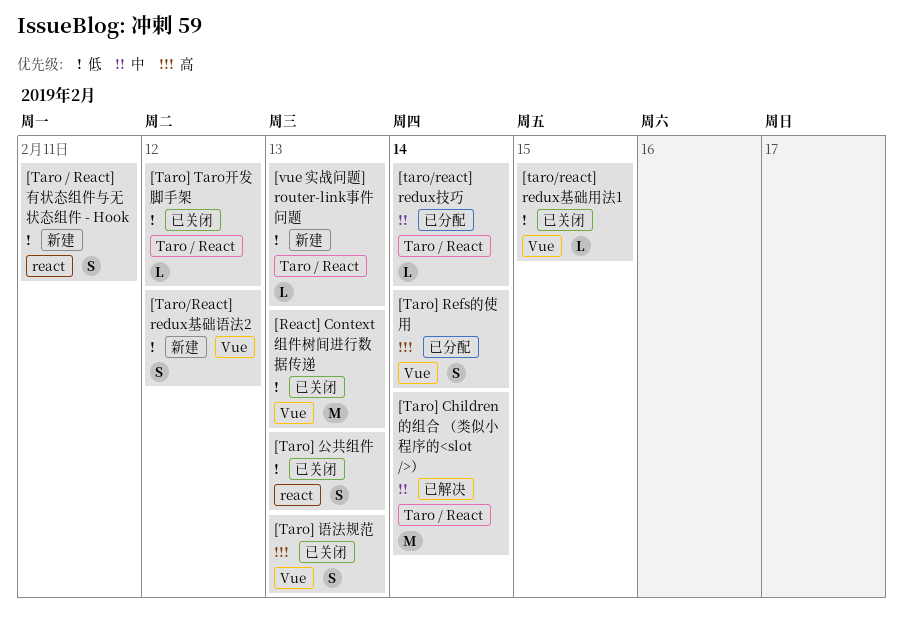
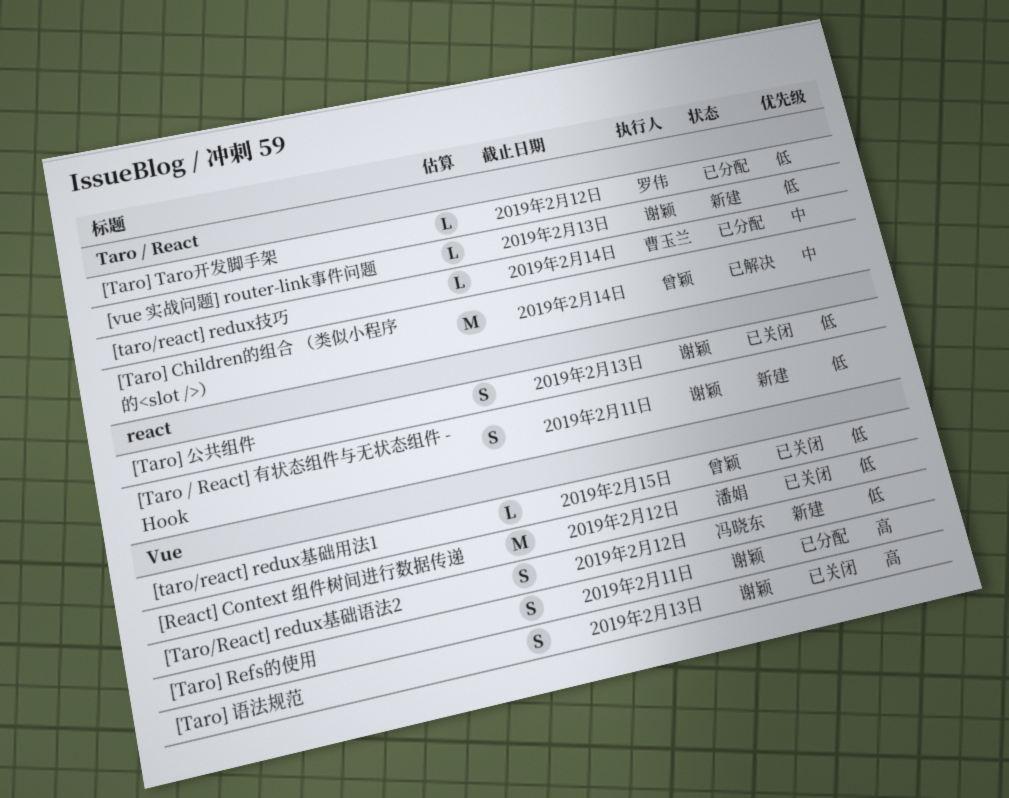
[React] Context 组件树间进行数据传递, due: Feb 13 -> Feb 12
[Taro] Refs的使用, due: Feb 14 -> Feb 11
[Taro] Taro开发脚手架, status: 已关闭 -> 已分配

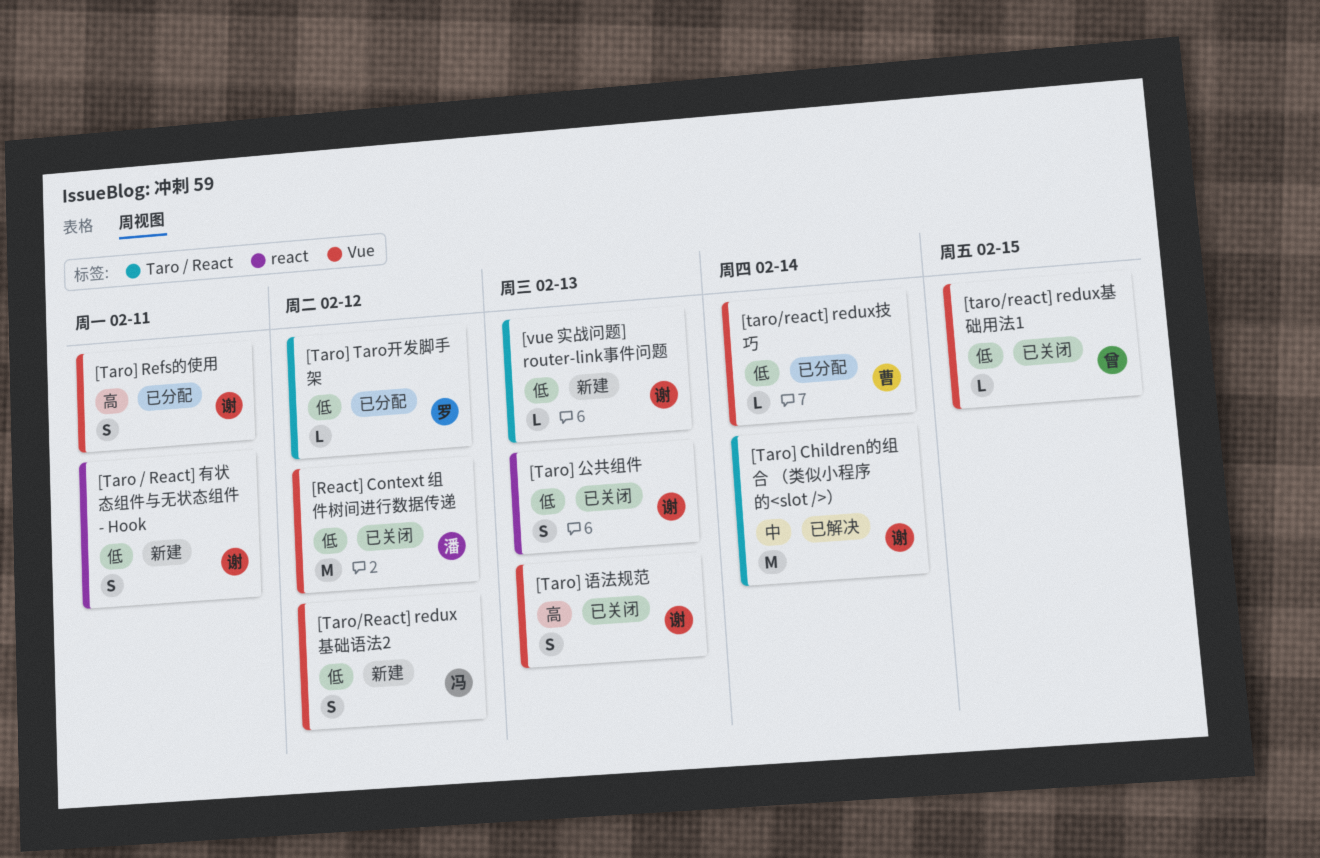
[taro/react] redux技巧, priority: 中 -> 低
[taro/react] redux技巧, label: Taro / React -> Vue
[Taro] Children的组合 （类似小程序的<slot />）, owner: 曾颖 -> 谢颖

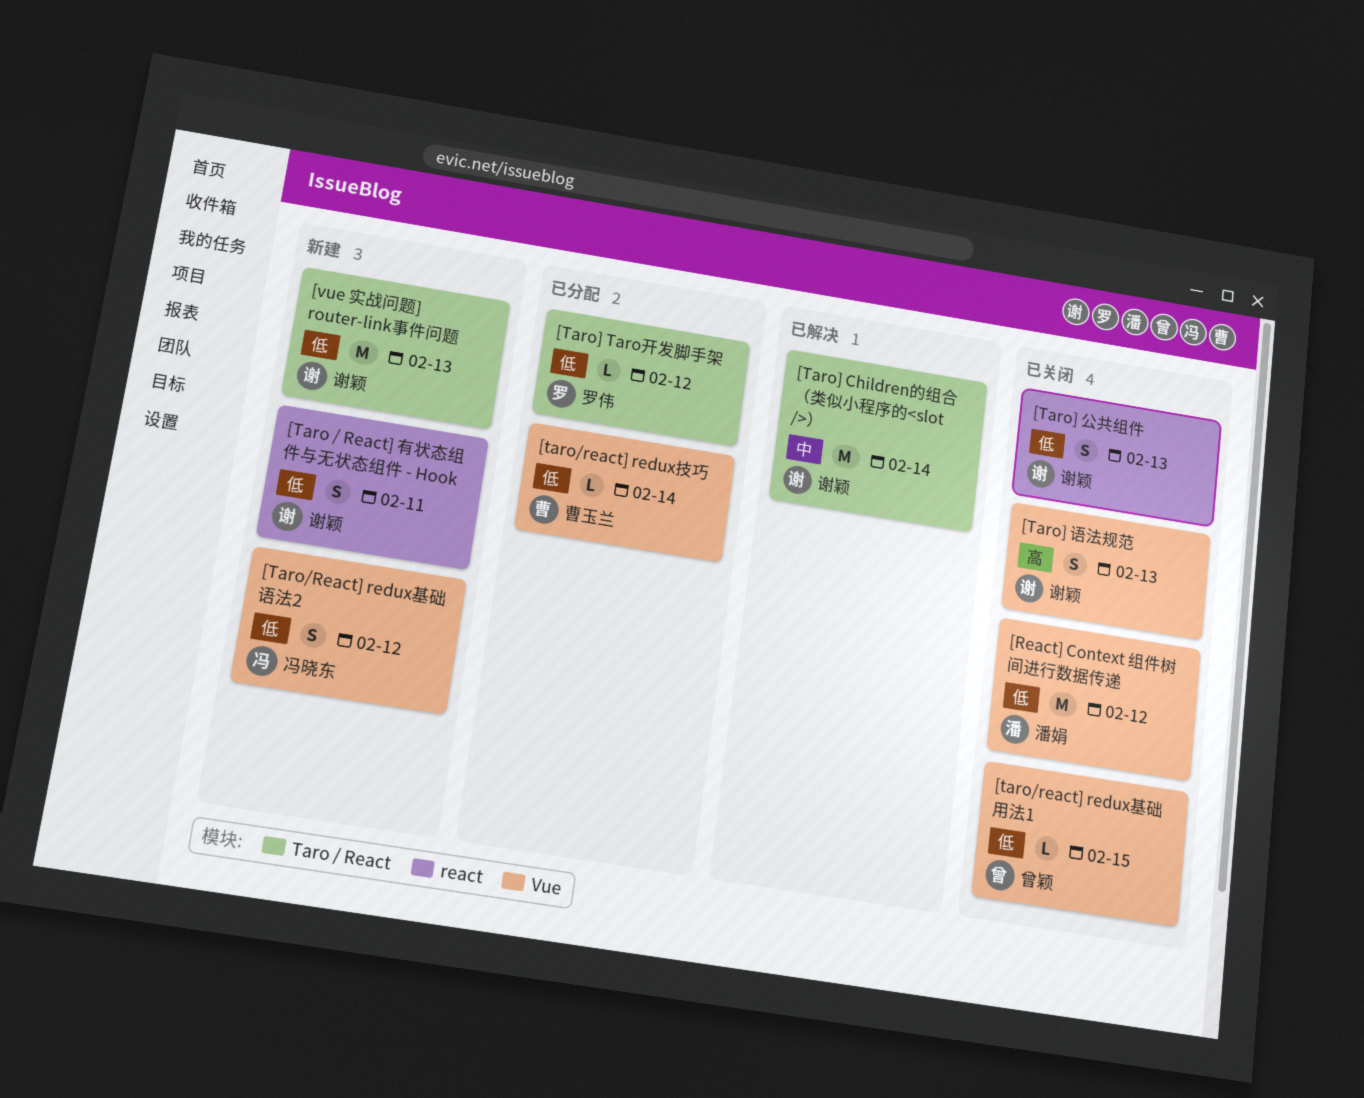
[Taro] Refs的使用: present -> none
[vue 实战问题] router-link事件问题, estimate: L -> M

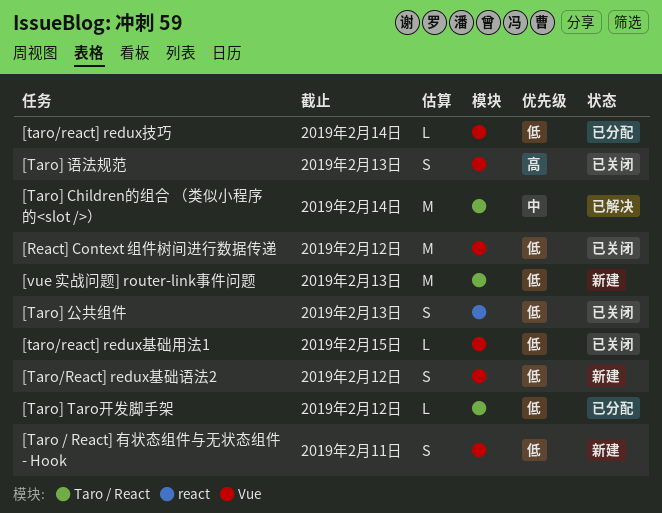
[Taro / React] 有状态组件与无状态组件 - Hook, label: react -> Vue

